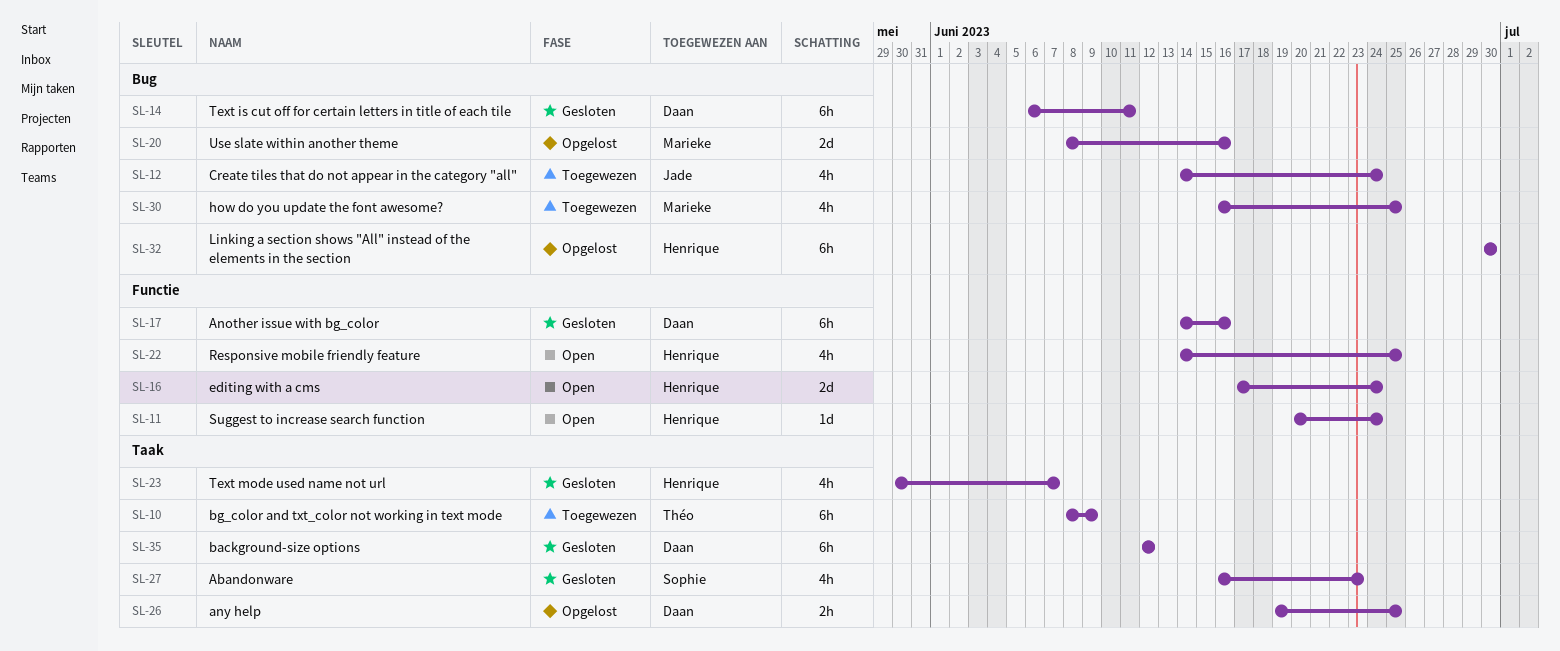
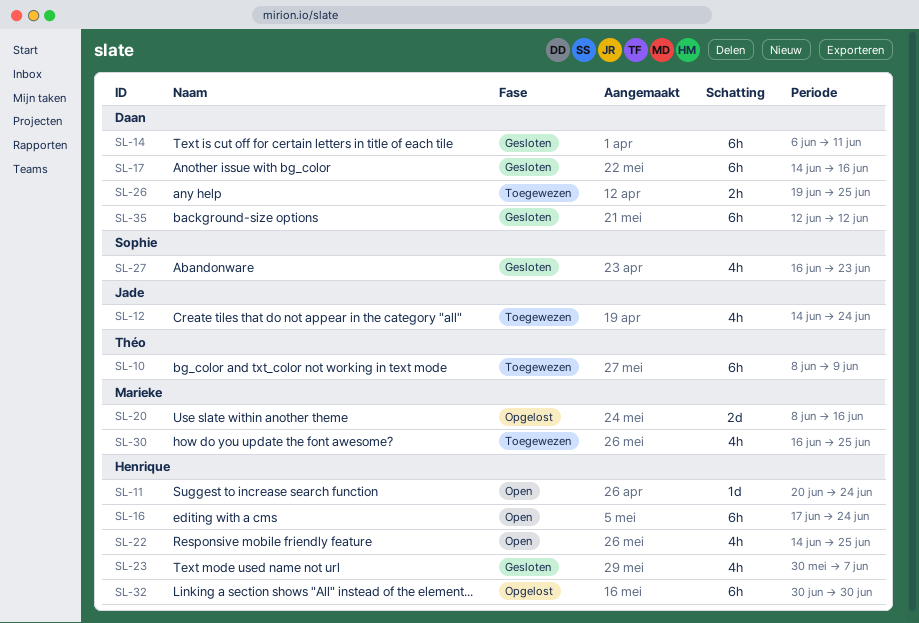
SL-16, estimate: 2d -> 6h
SL-26, status: Opgelost -> Toegewezen

